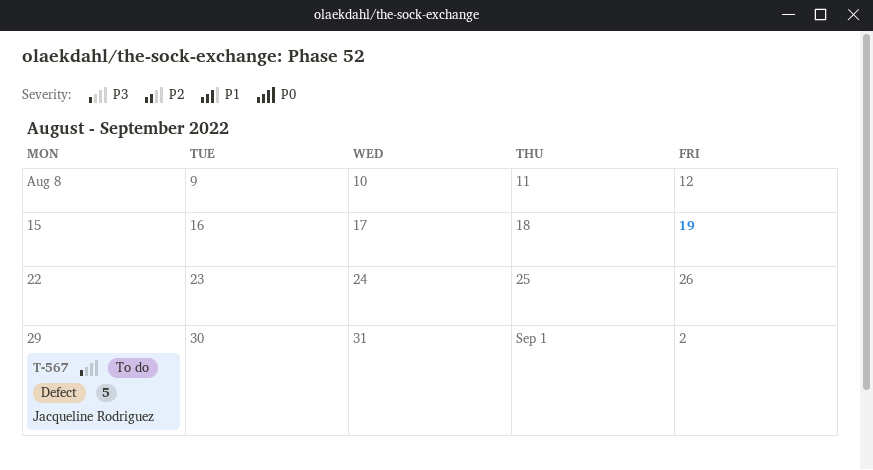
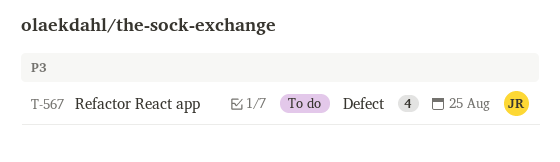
T-567, estimate: 5 -> 4
T-567, due: Aug 29 -> Aug 25

